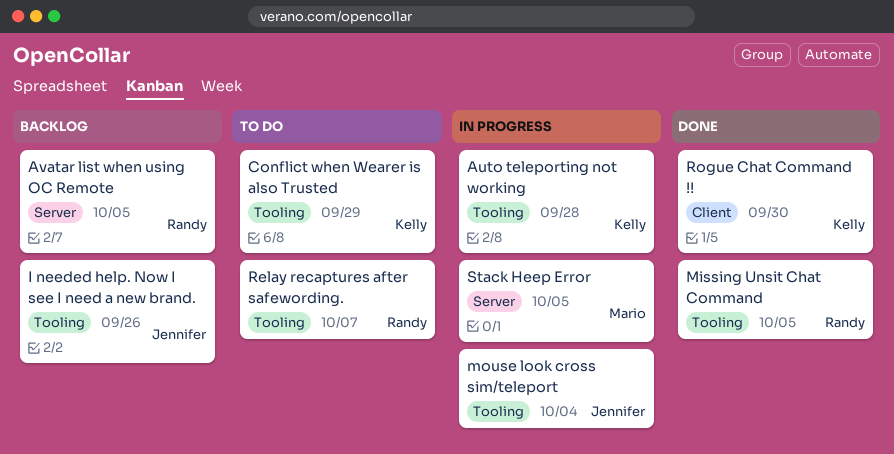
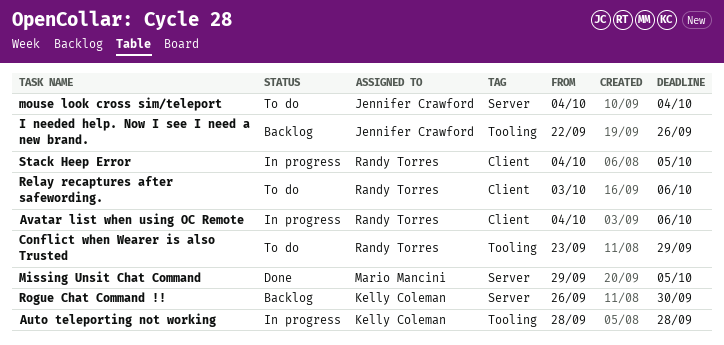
Avatar list when using OC Remote, status: Backlog -> In progress
Avatar list when using OC Remote, label: Server -> Client
Avatar list when using OC Remote, due: Oct 5 -> Oct 6
Conflict when Wearer is also Trusted, owner: Kelly Coleman -> Randy Torres
Missing Unsit Chat Command, owner: Randy Torres -> Mario Mancini
Missing Unsit Chat Command, label: Tooling -> Server
mouse look cross sim/teleport, status: In progress -> To do
mouse look cross sim/teleport, label: Tooling -> Server
Relay recaptures after safewording., label: Tooling -> Client
Relay recaptures after safewording., due: Oct 7 -> Oct 6
Rogue Chat Command !!, status: Done -> Backlog
Rogue Chat Command !!, label: Client -> Server
Stack Heep Error, owner: Mario Mancini -> Randy Torres
Stack Heep Error, label: Server -> Client

